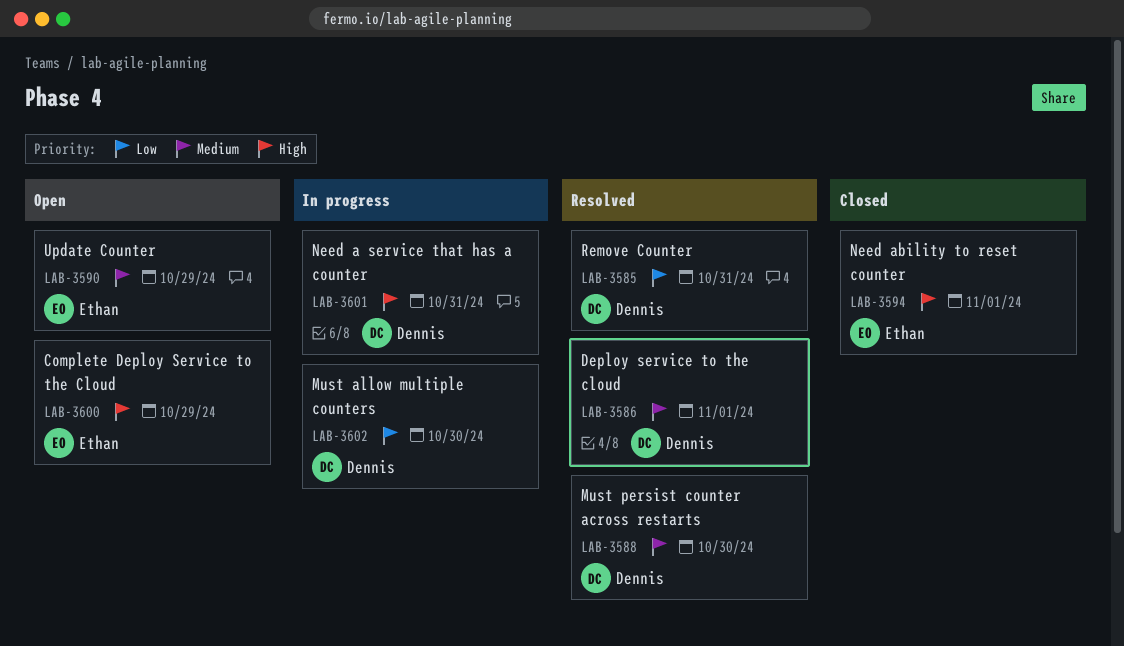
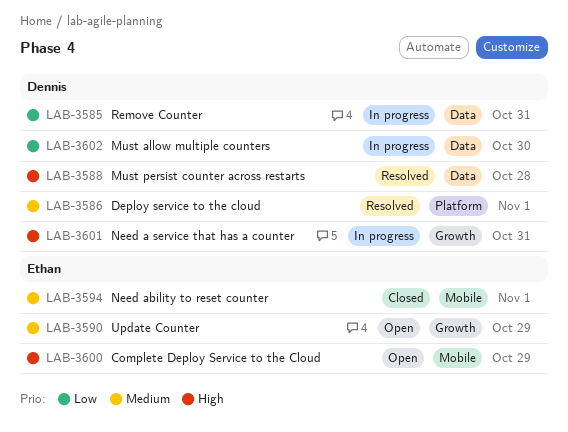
LAB-3585, status: Resolved -> In progress
LAB-3588, priority: Medium -> High
LAB-3588, due: Oct 30 -> Oct 28
LAB-3594, priority: High -> Medium

